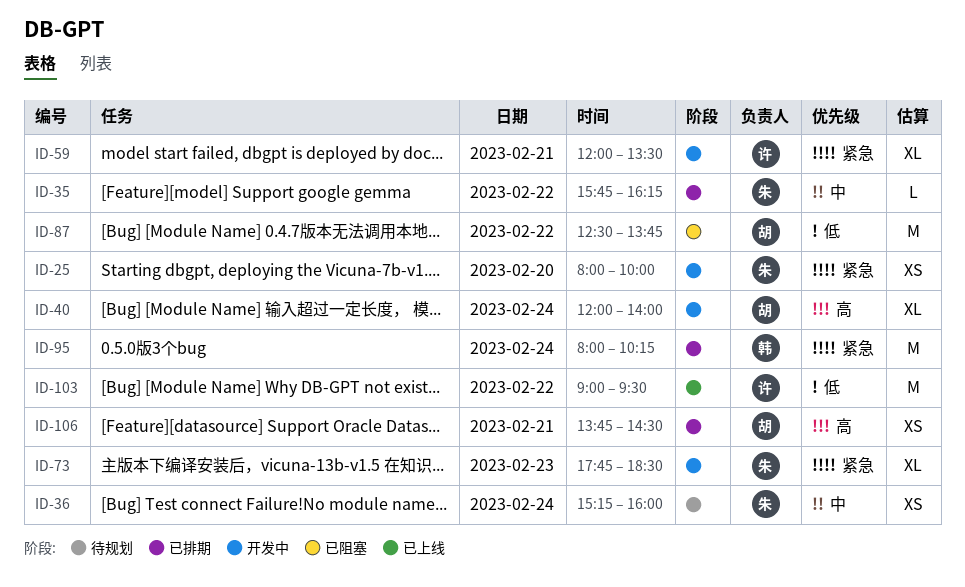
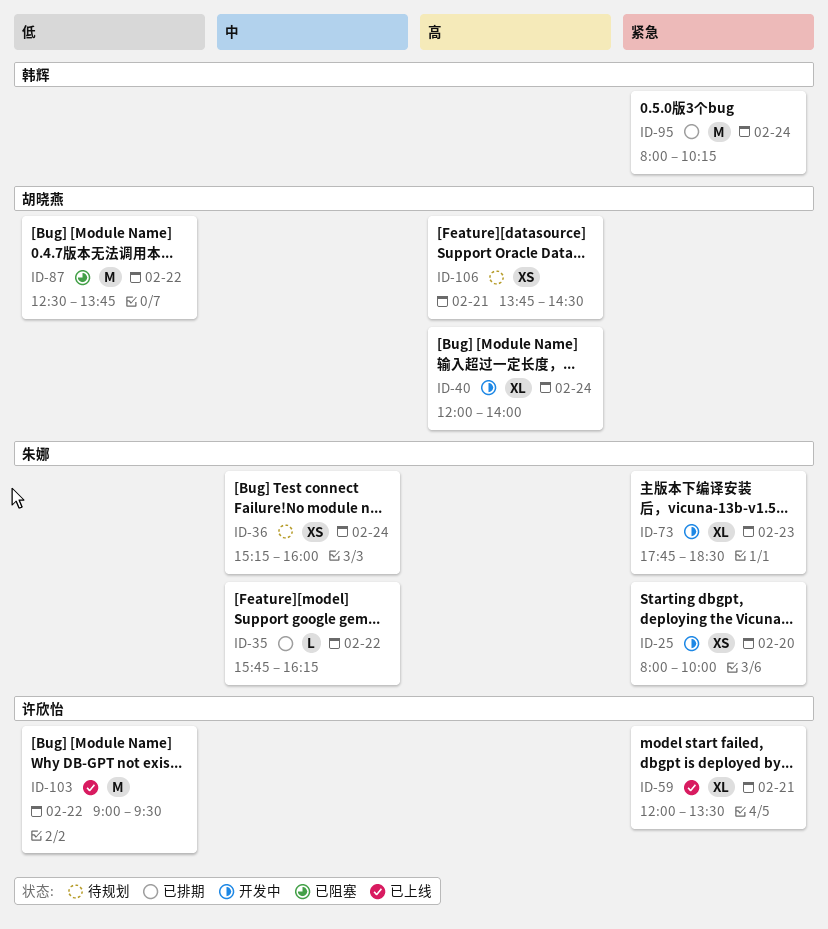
ID-59, status: 开发中 -> 已上线
ID-106, status: 已排期 -> 待规划

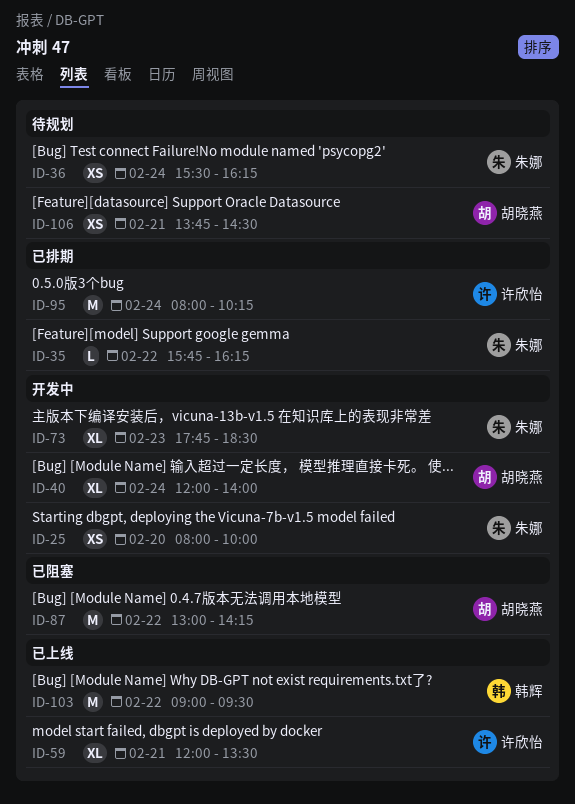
ID-36, begins: 15:15 -> 15:30
ID-36, ends: 16:00 -> 16:15
ID-87, begins: 12:30 -> 13:00
ID-87, ends: 13:45 -> 14:15
ID-95, owner: 韩辉 -> 许欣怡
ID-103, owner: 许欣怡 -> 韩辉

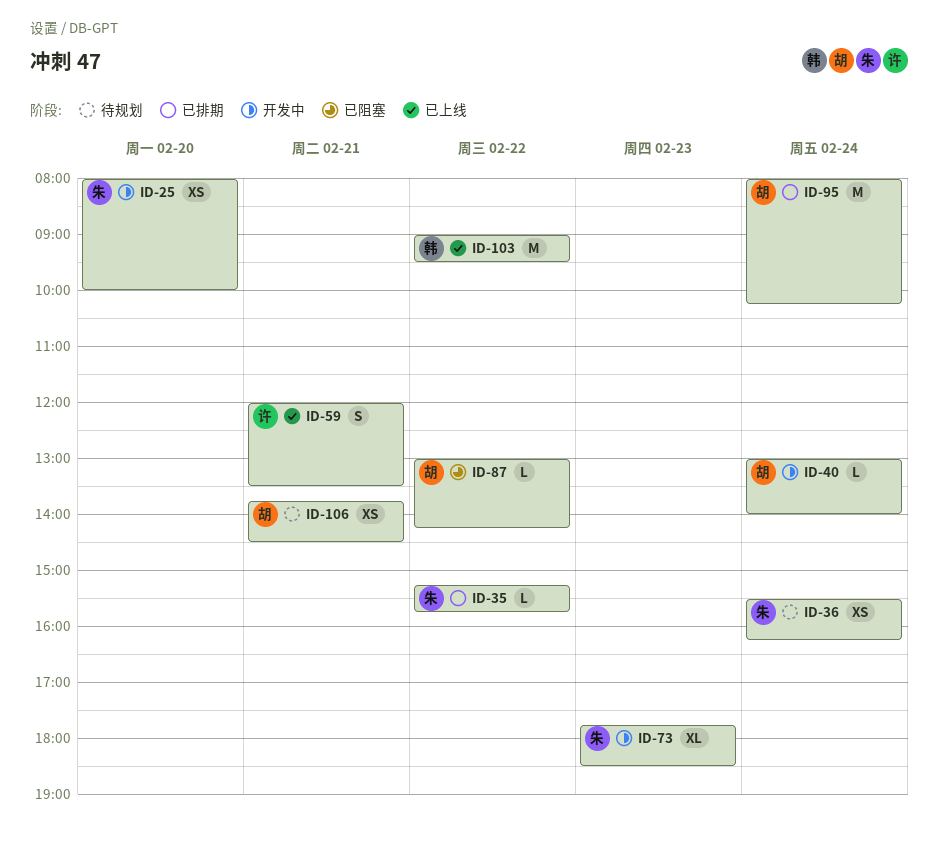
ID-35, begins: 15:45 -> 15:15
ID-35, ends: 16:15 -> 15:45
ID-40, estimate: XL -> L
ID-40, begins: 12:00 -> 13:00
ID-59, estimate: XL -> S
ID-87, estimate: M -> L
ID-95, owner: 许欣怡 -> 胡晓燕

